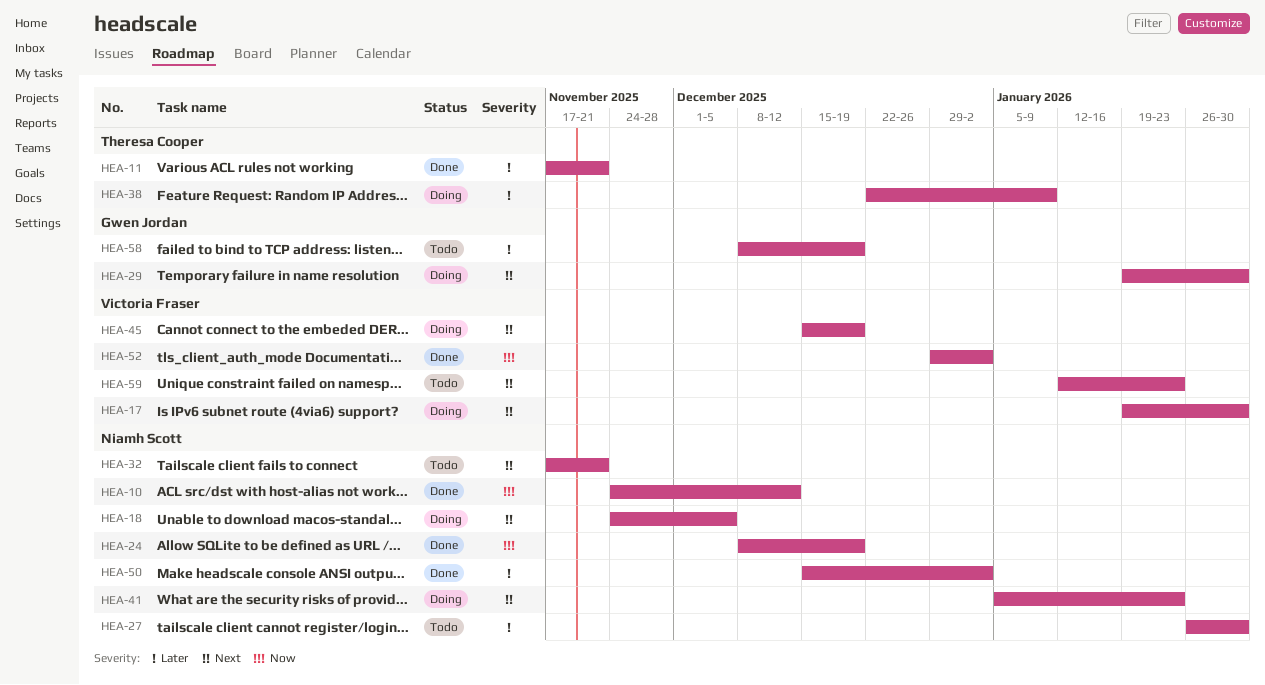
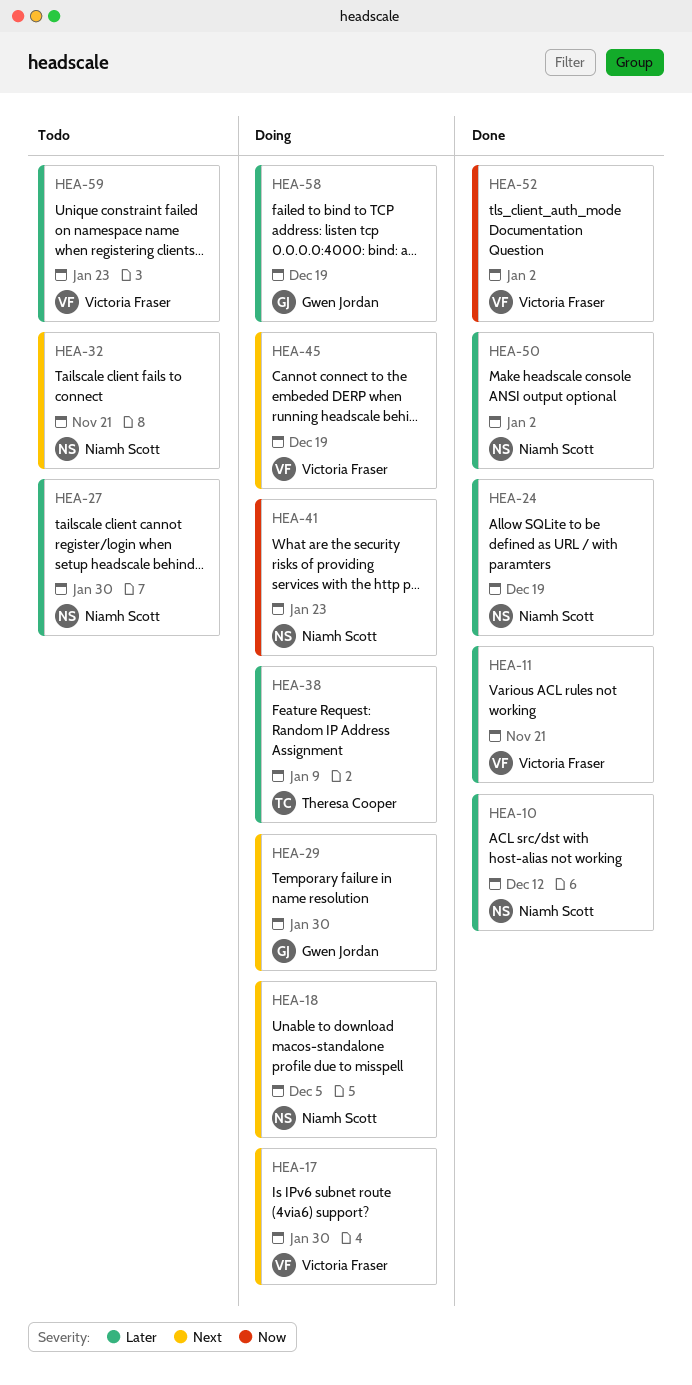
HEA-10, priority: Now -> Later
HEA-11, owner: Theresa Cooper -> Victoria Fraser
HEA-24, priority: Now -> Later
HEA-41, priority: Next -> Now
HEA-58, status: Todo -> Doing
HEA-59, priority: Next -> Later

